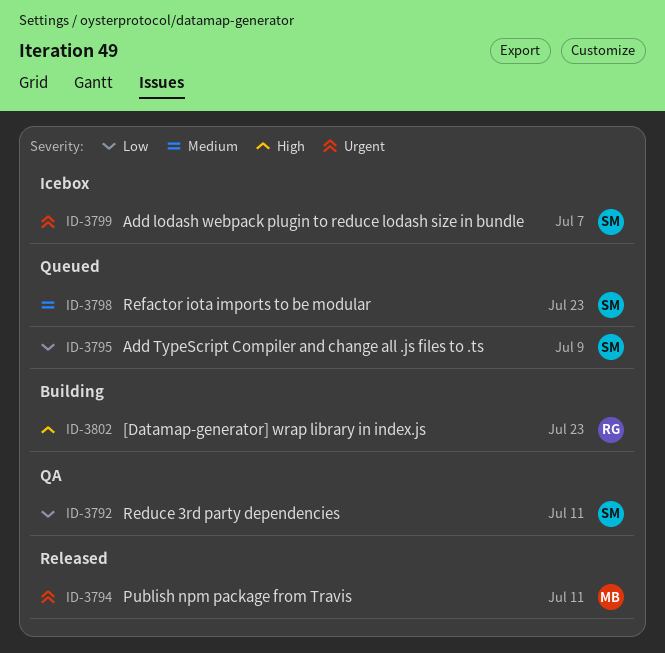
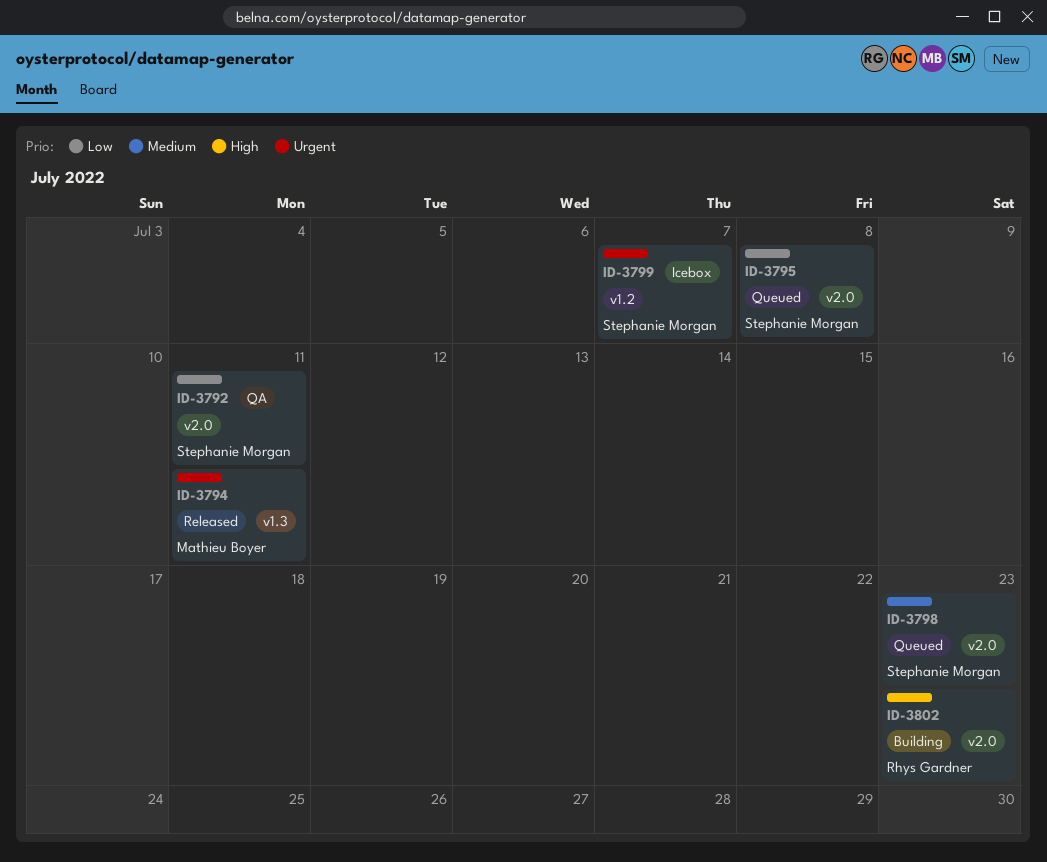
ID-3795, due: Jul 9 -> Jul 8

